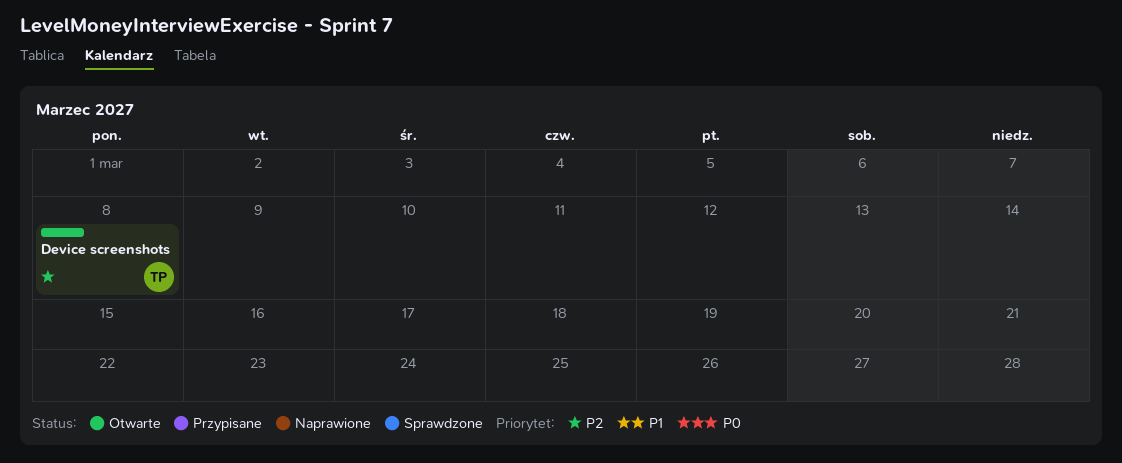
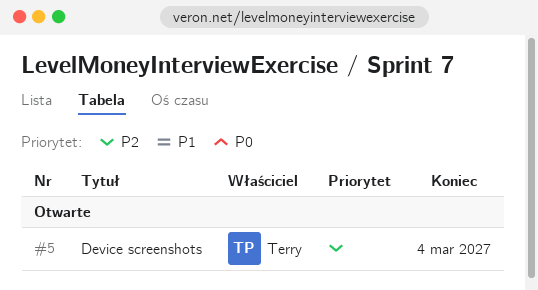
Device screenshots, due: Mar 8 -> Mar 4

